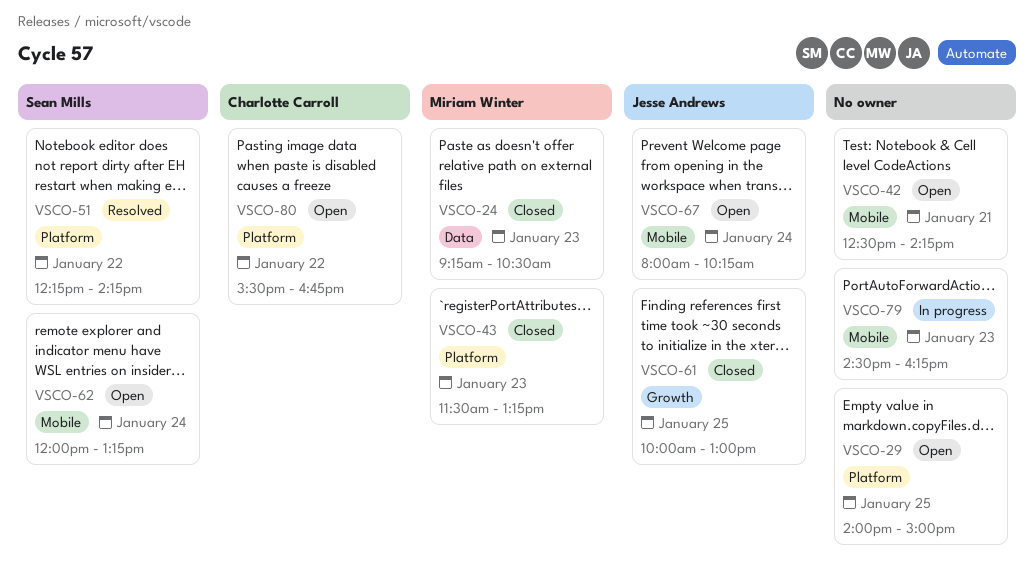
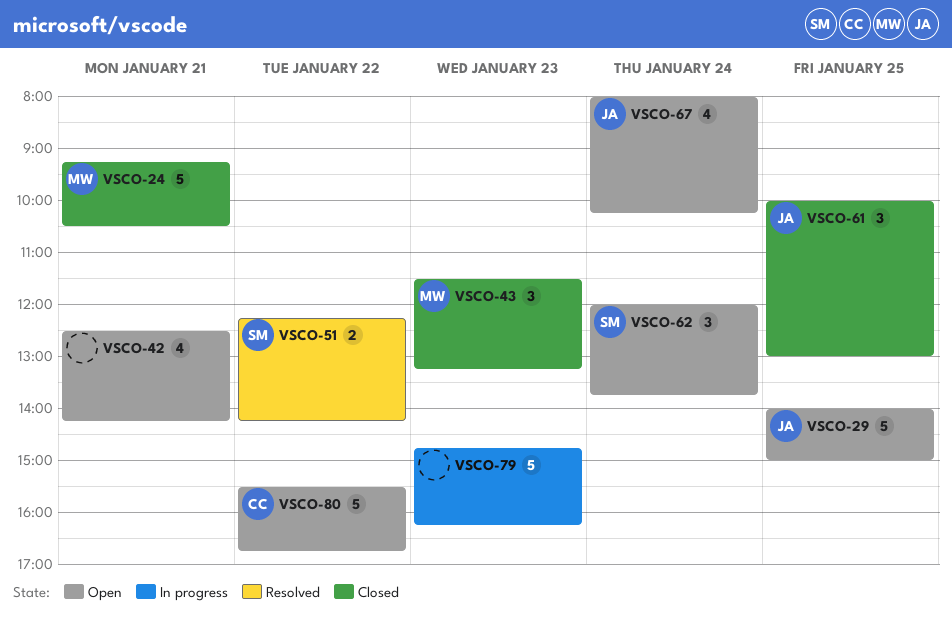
VSCO-24, day: Jan 23 -> Jan 21
VSCO-29, owner: none -> Jesse Andrews
VSCO-62, ends: 13:15 -> 13:45
VSCO-79, begins: 14:30 -> 14:45

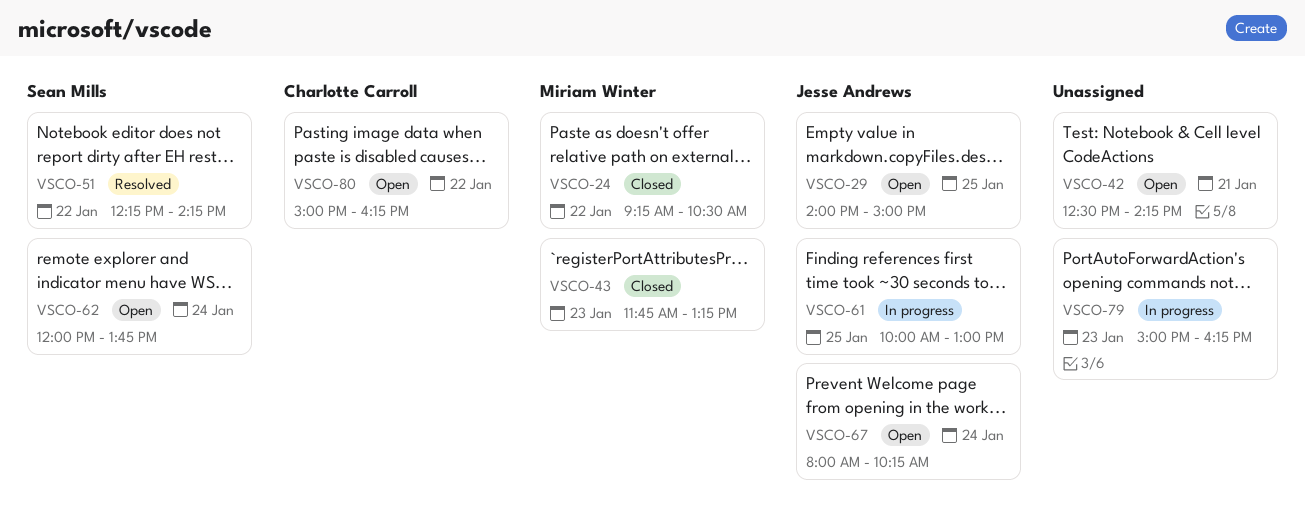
VSCO-24, day: Jan 21 -> Jan 22
VSCO-43, begins: 11:30 -> 11:45
VSCO-61, status: Closed -> In progress
VSCO-79, begins: 14:45 -> 15:00
VSCO-80, begins: 15:30 -> 15:00
VSCO-80, ends: 16:45 -> 16:15

